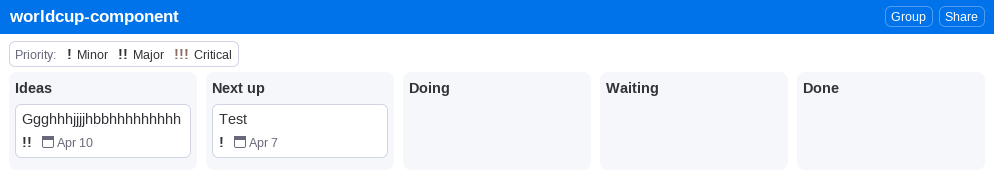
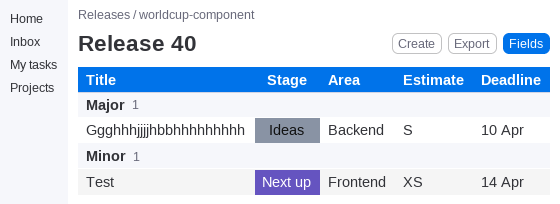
Test, due: Apr 7 -> Apr 14

